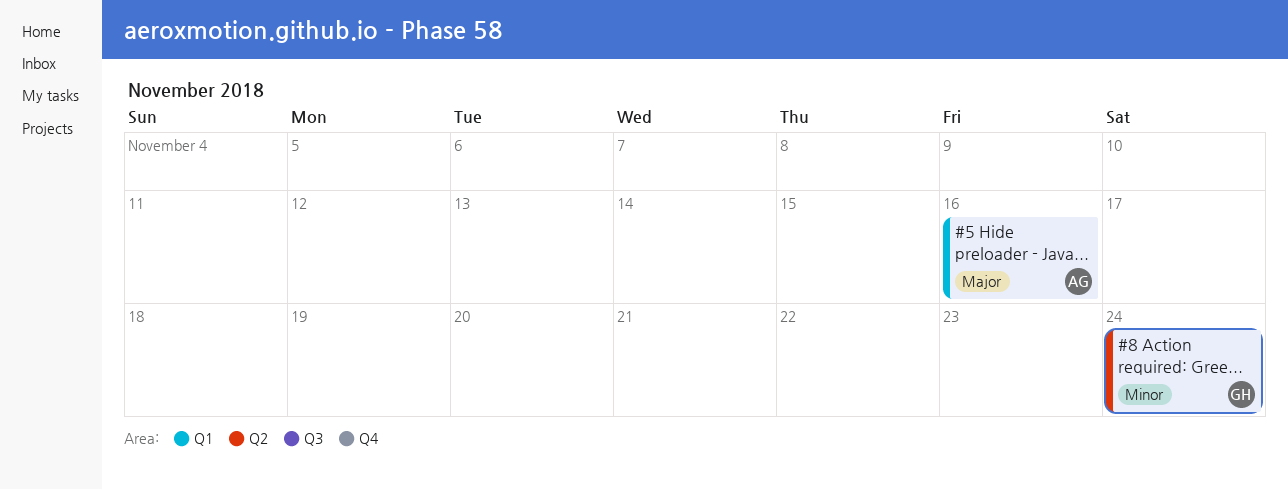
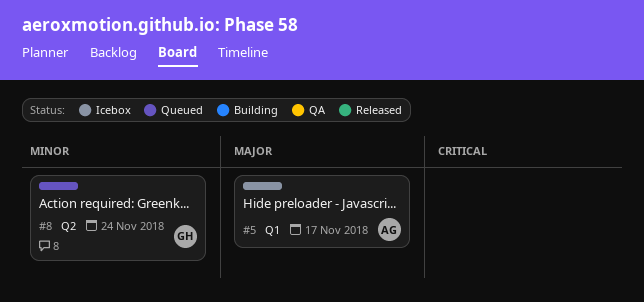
#5, due: Nov 16 -> Nov 17

